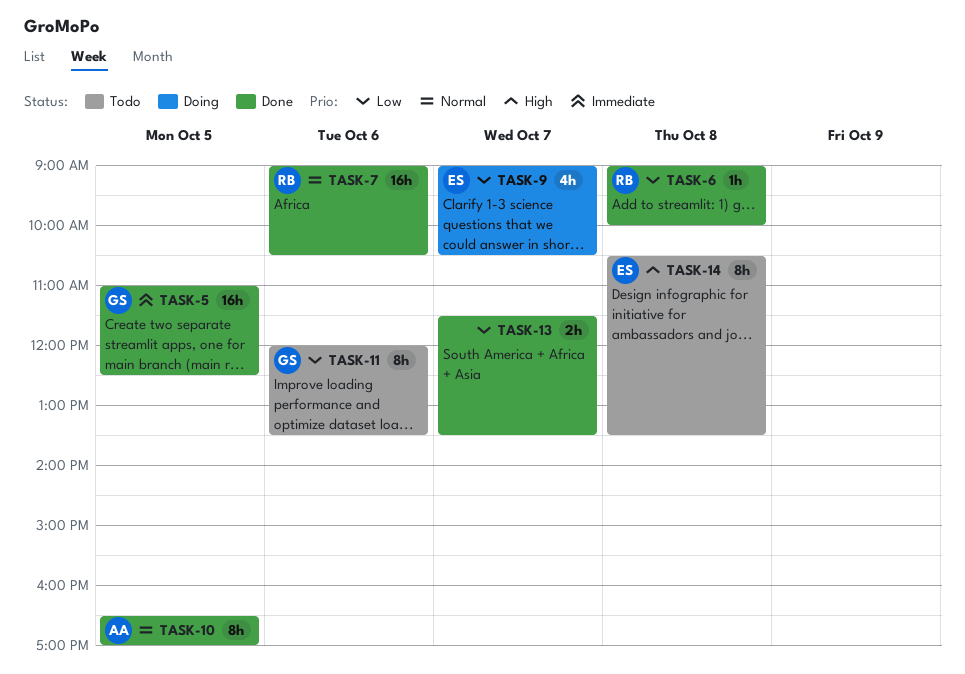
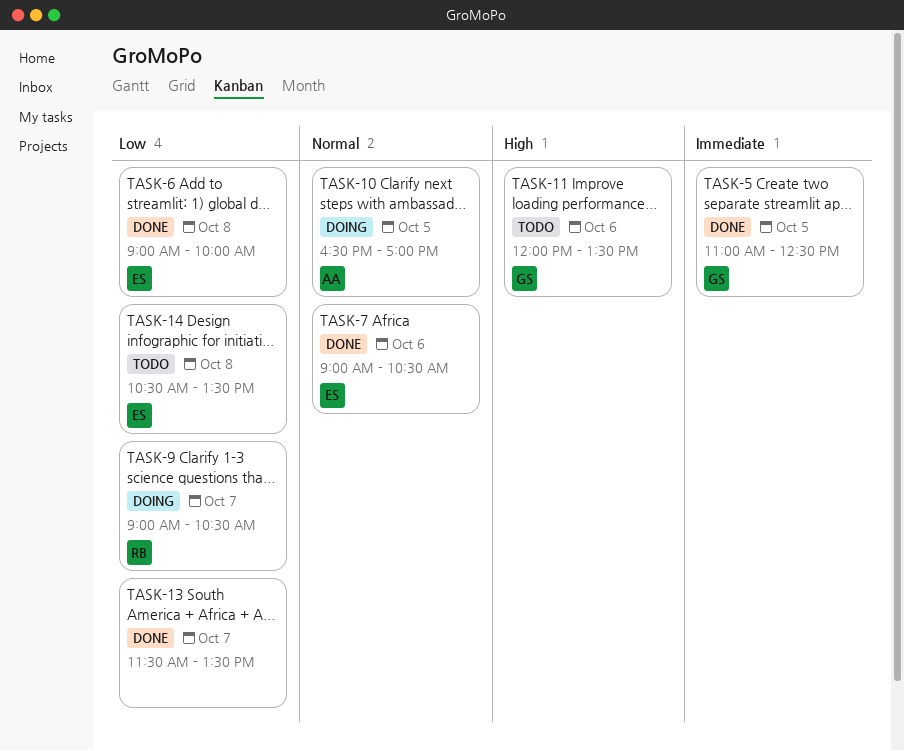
TASK-6, owner: RB -> ES
TASK-7, owner: RB -> ES
TASK-9, owner: ES -> RB
TASK-10, status: Done -> Doing
TASK-11, priority: Low -> High
TASK-14, priority: High -> Low

